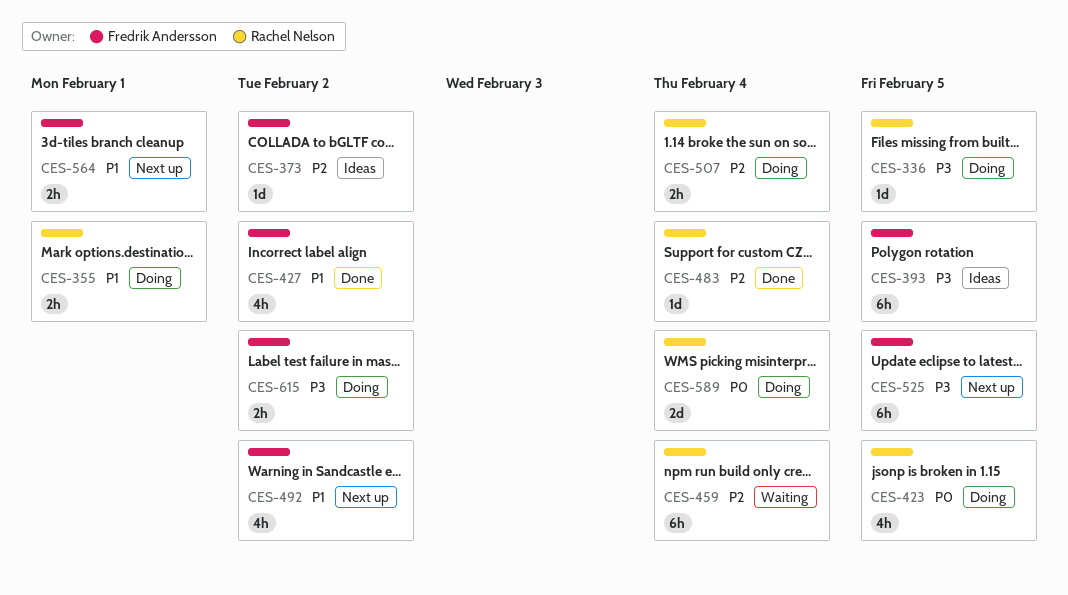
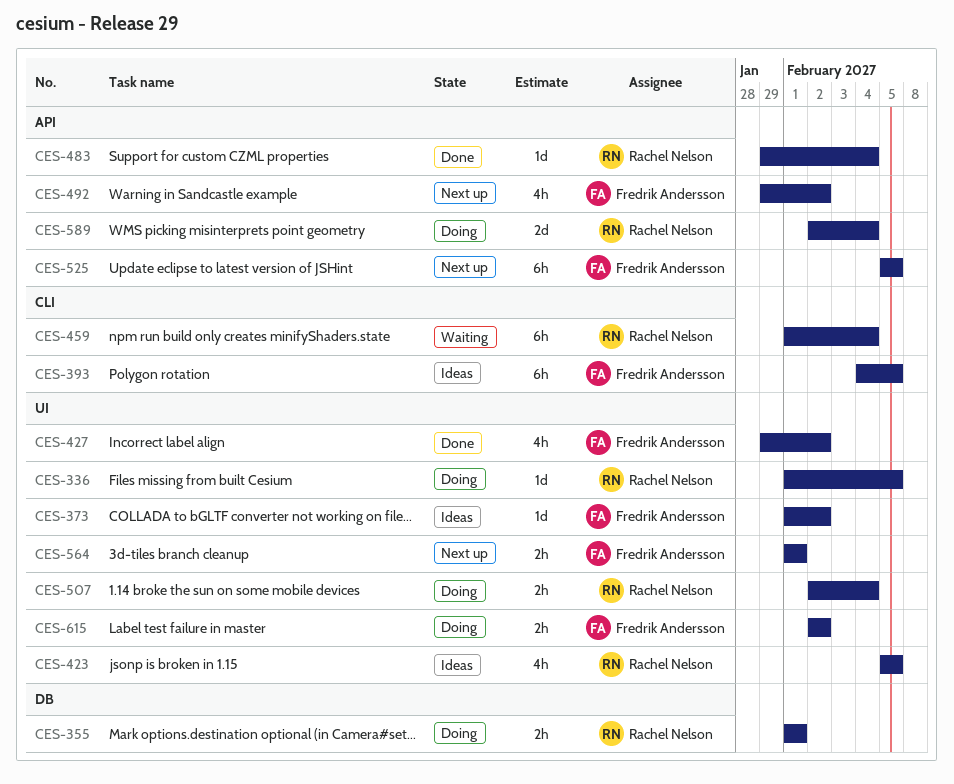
CES-423, status: Doing -> Ideas

